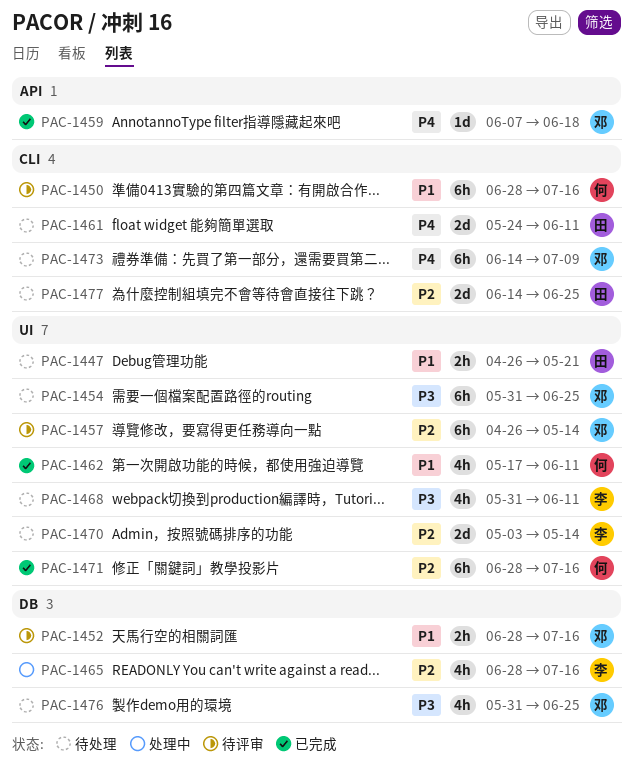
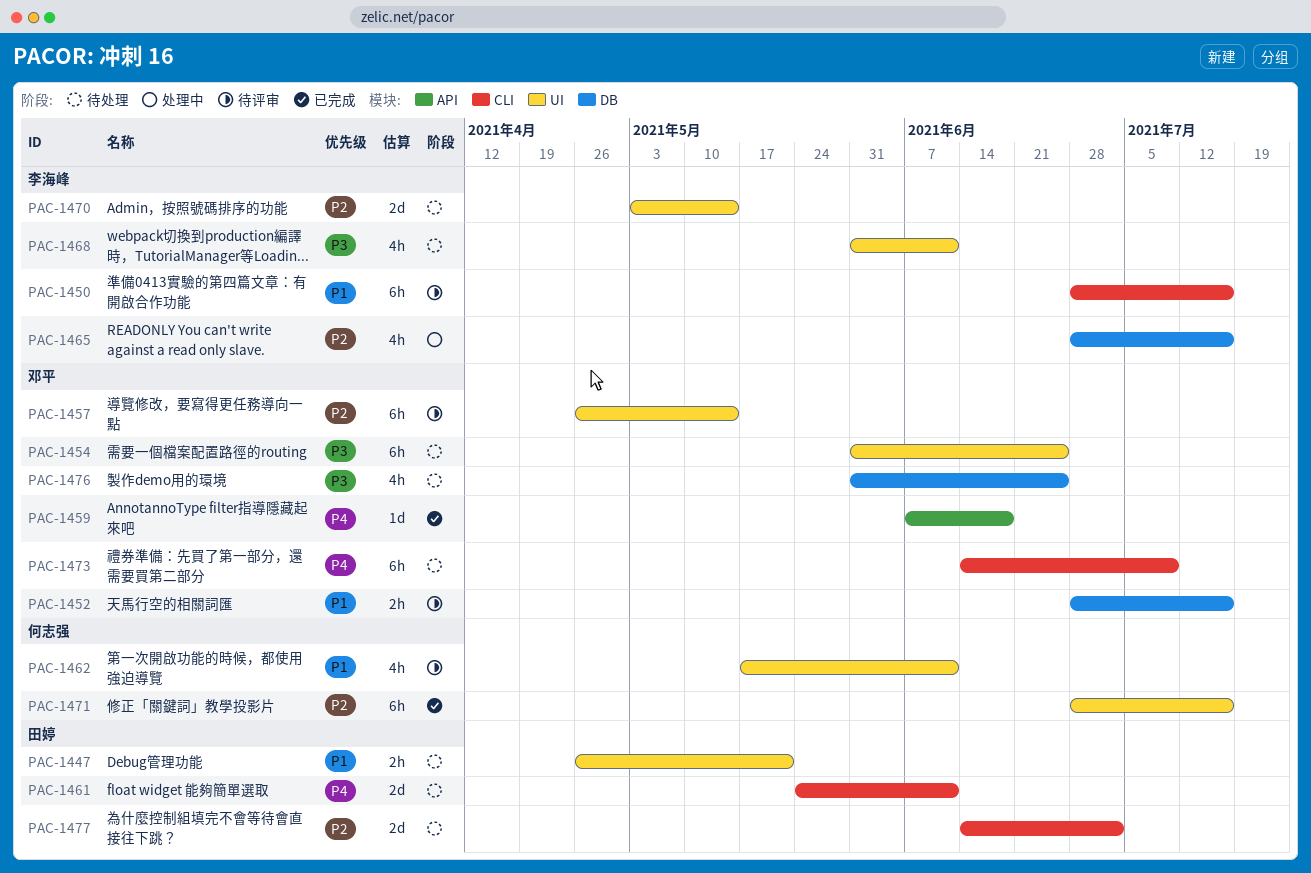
PAC-1450, owner: 何志强 -> 李海峰
PAC-1462, status: 已完成 -> 待评审
PAC-1477, due: Jun 25 -> Jul 2

